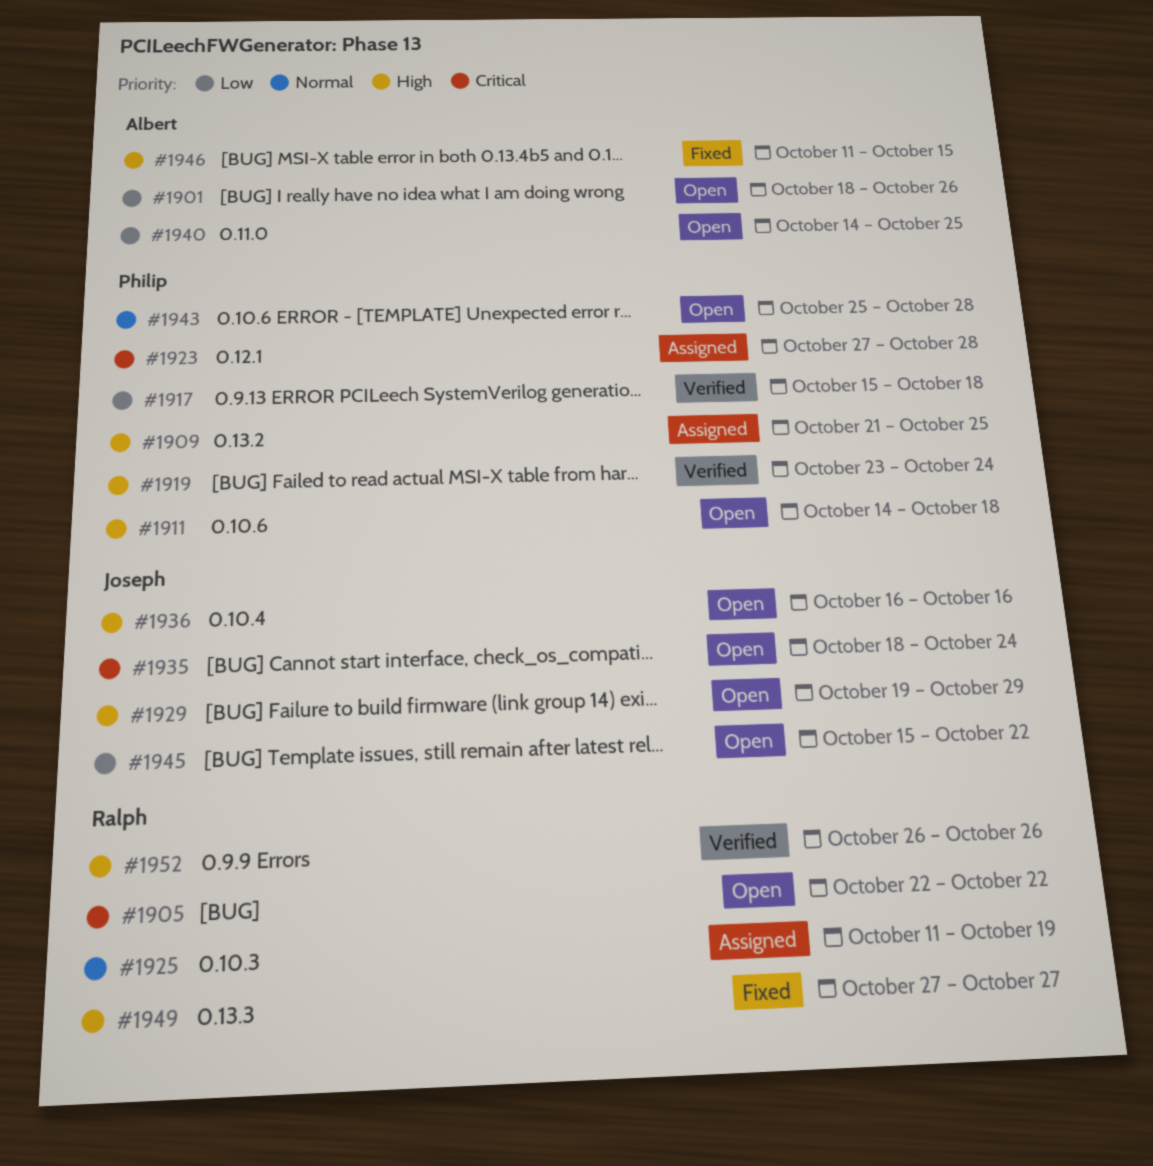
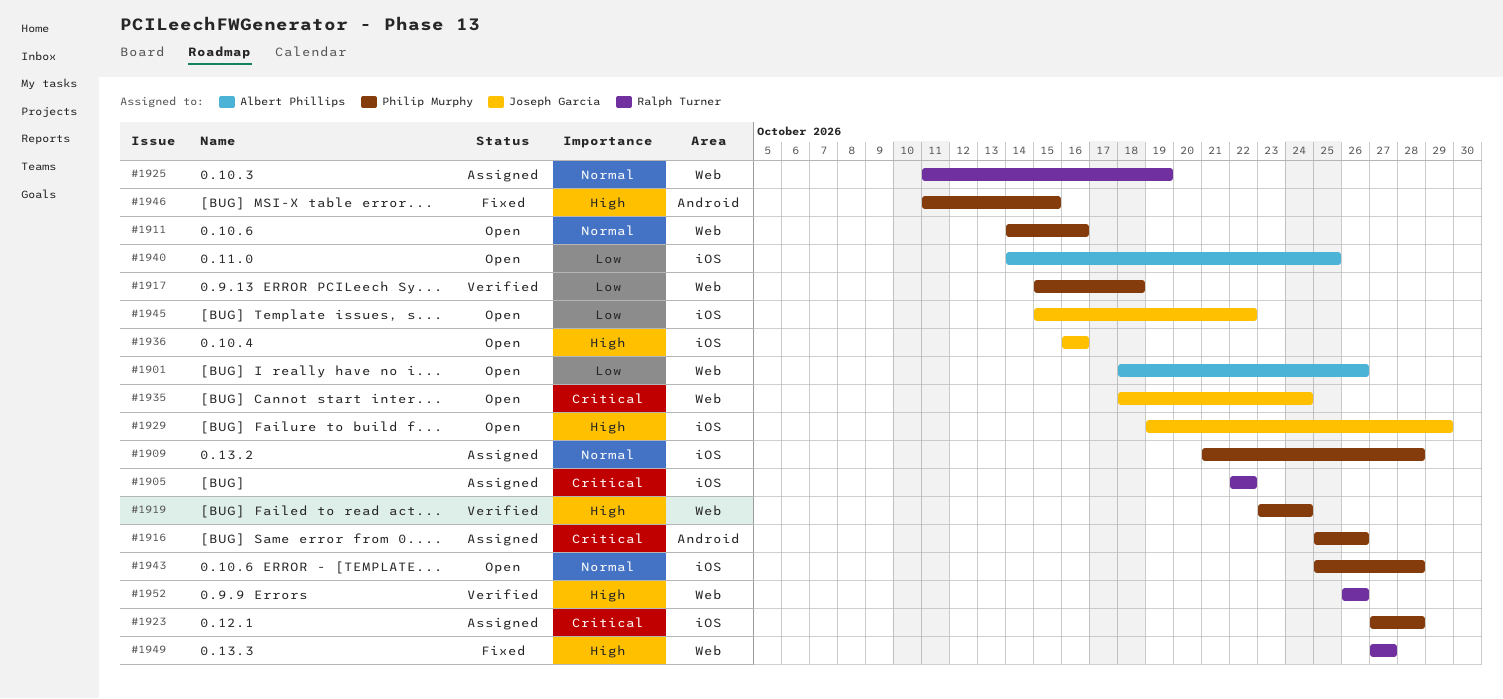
#1905, status: Open -> Assigned
#1909, priority: High -> Normal
#1909, due: Oct 25 -> Oct 28
#1911, priority: High -> Normal
#1911, due: Oct 18 -> Oct 16
#1916: none -> present
#1946, owner: Albert Phillips -> Philip Murphy

